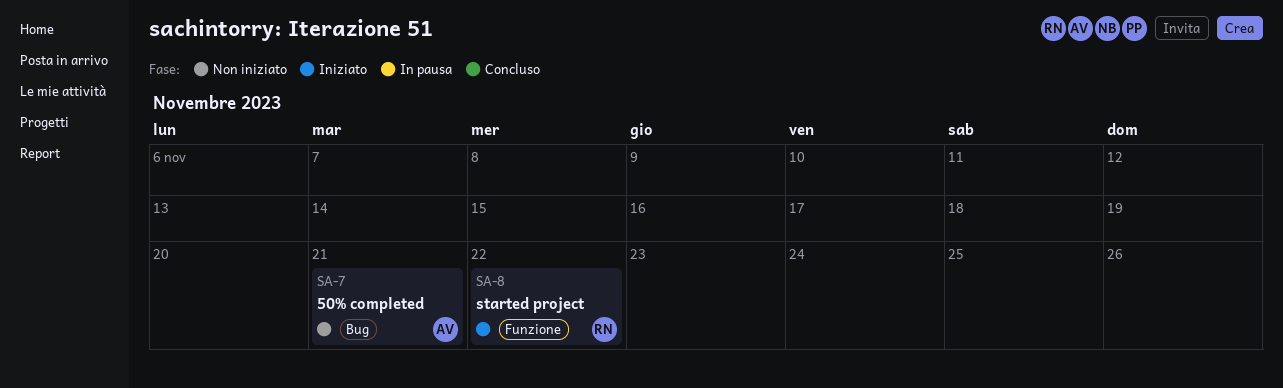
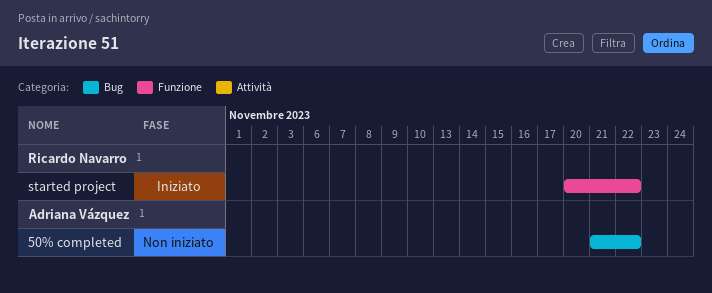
50% completed, due: Nov 21 -> Nov 22

